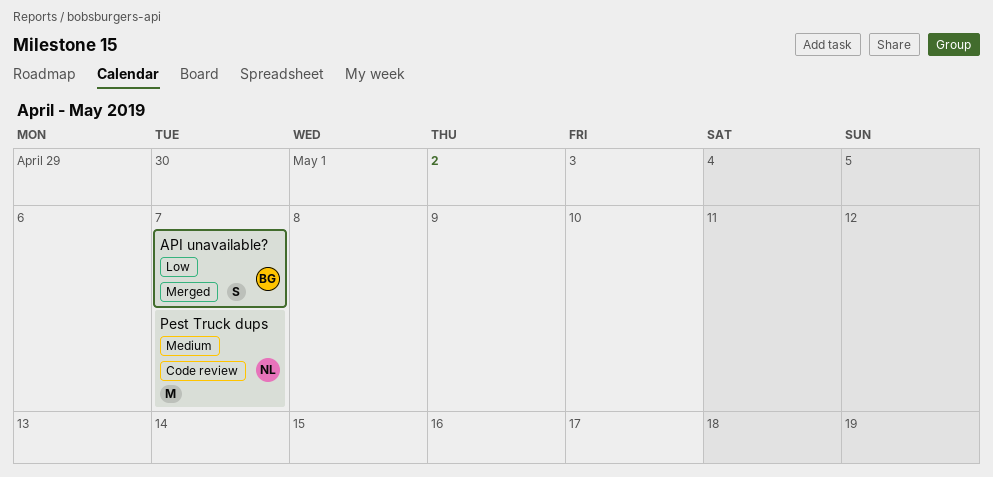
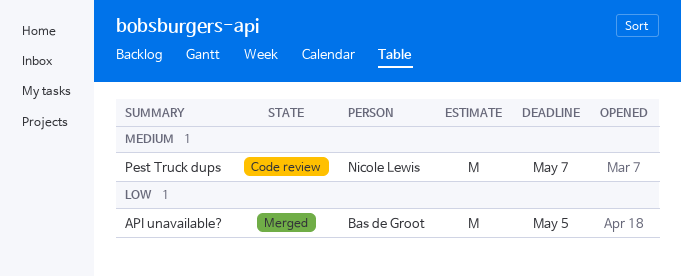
API unavailable?, estimate: S -> M
API unavailable?, due: May 7 -> May 5

